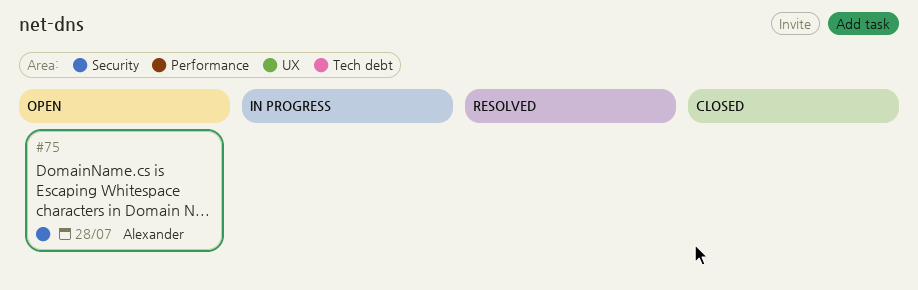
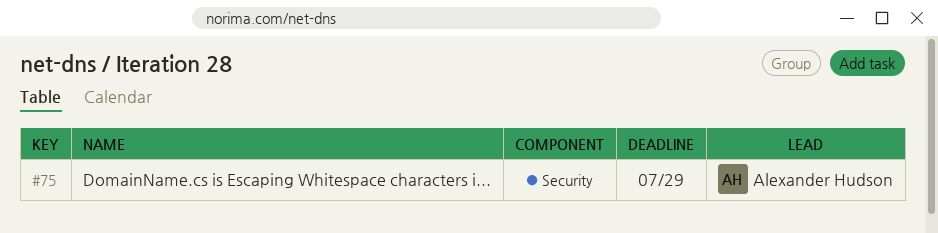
#75, due: Jul 28 -> Jul 29

